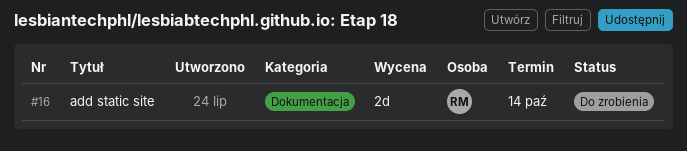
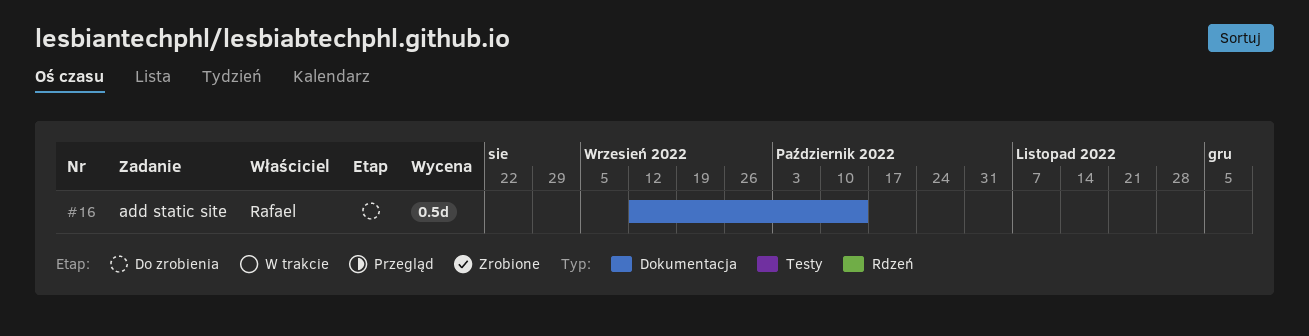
#16, estimate: 2d -> 0.5d

